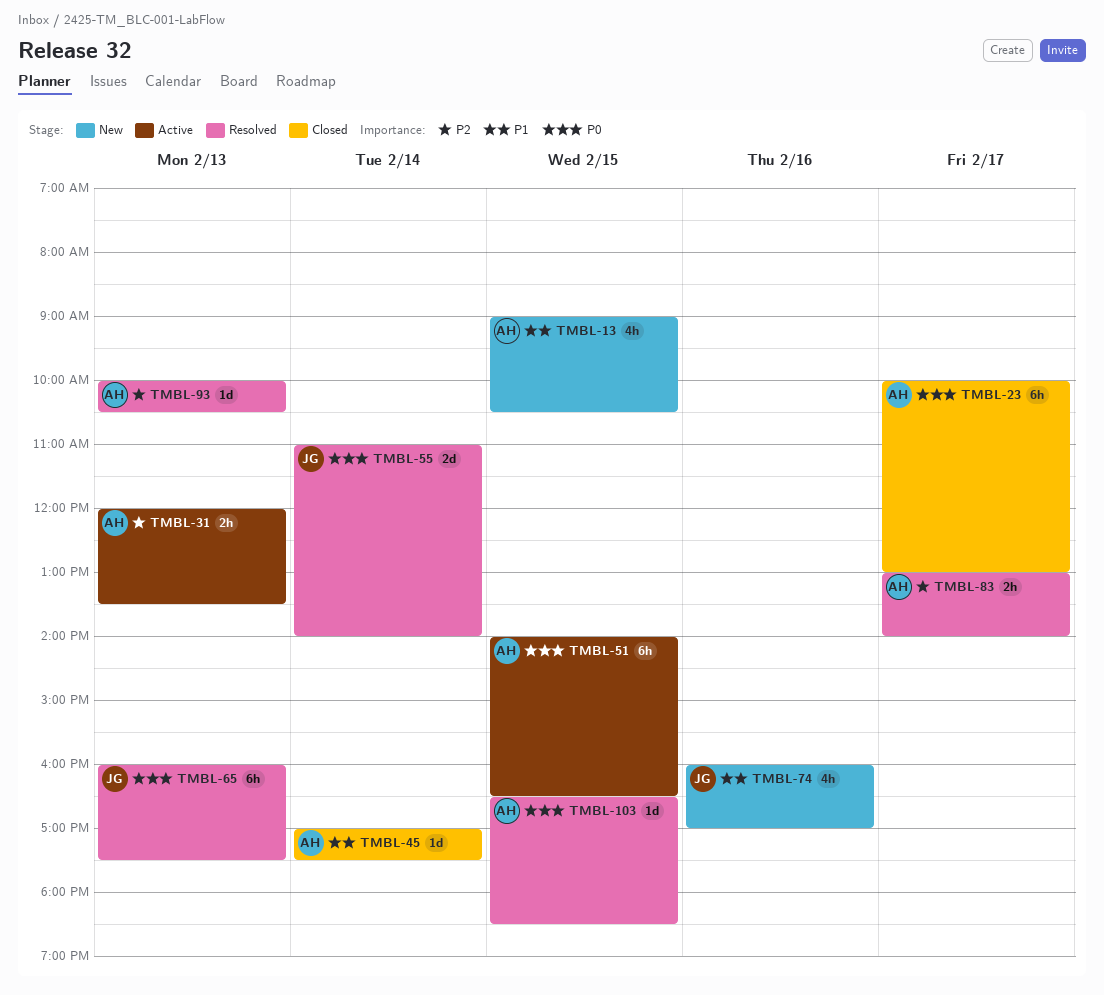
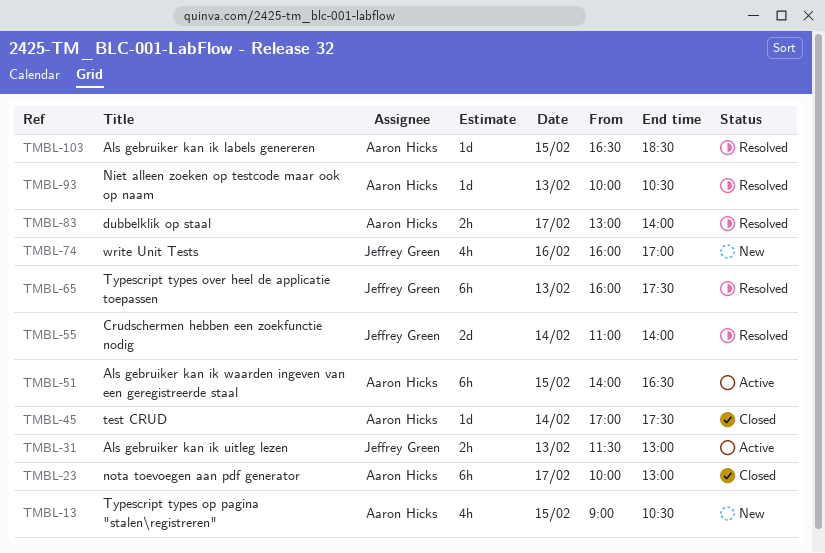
TMBL-31, owner: Aaron Hicks -> Jeffrey Green
TMBL-31, begins: 12:00 -> 11:30
TMBL-31, ends: 13:30 -> 13:00

